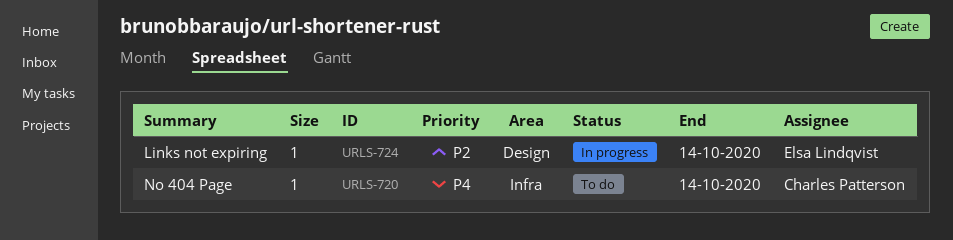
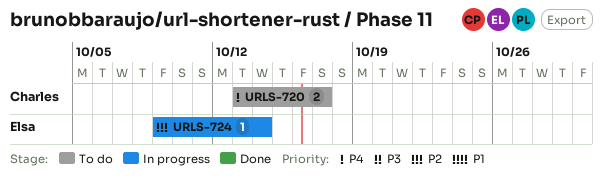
URLS-720, estimate: 1 -> 2
URLS-720, due: Oct 14 -> Oct 17

